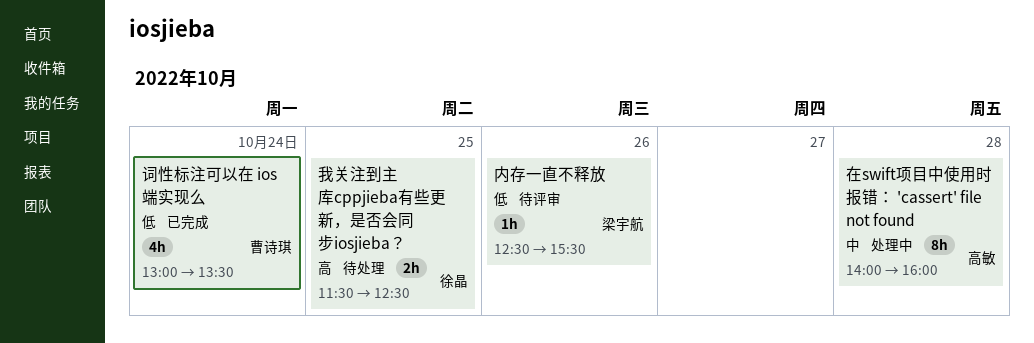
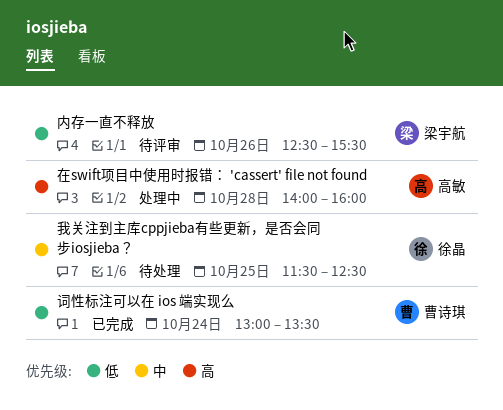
在swift项目中使用时报错： 'cassert' file not found, priority: 中 -> 高
我关注到主库cppjieba有些更新，是否会同步iosjieba？, priority: 高 -> 中

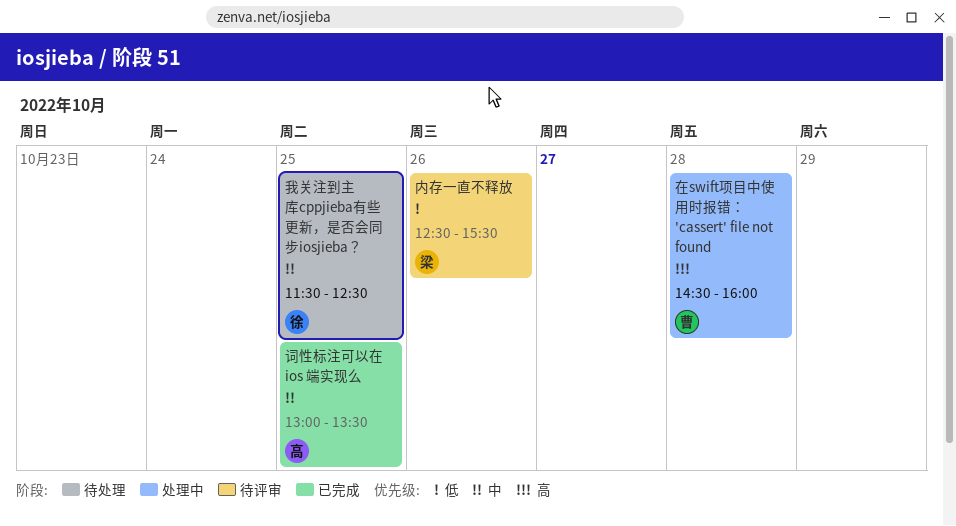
在swift项目中使用时报错： 'cassert' file not found, owner: 高敏 -> 曹诗琪
在swift项目中使用时报错： 'cassert' file not found, begins: 14:00 -> 14:30
词性标注可以在 ios 端实现么, owner: 曹诗琪 -> 高敏
词性标注可以在 ios 端实现么, priority: 低 -> 中
词性标注可以在 ios 端实现么, day: Oct 24 -> Oct 25

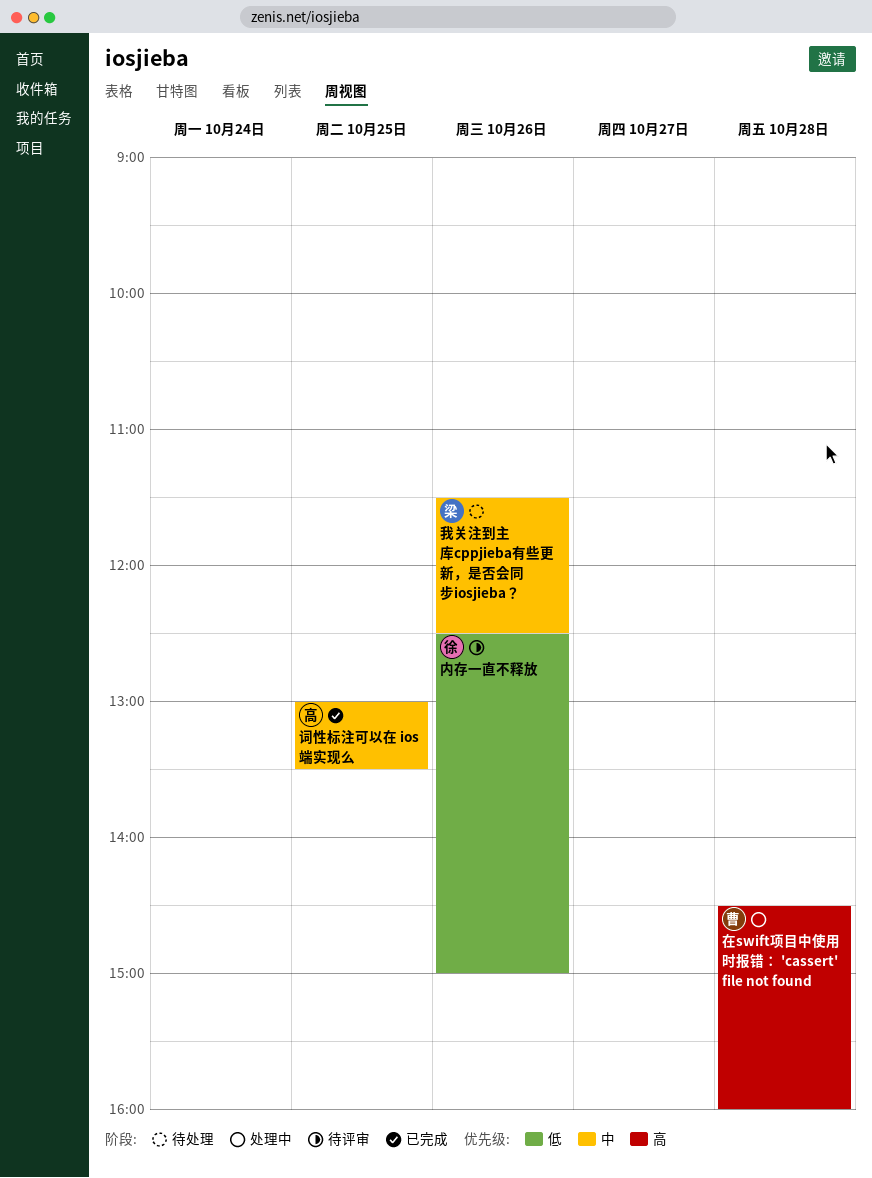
内存一直不释放, owner: 梁 -> 徐
内存一直不释放, ends: 15:30 -> 15:00
我关注到主库cppjieba有些更新，是否会同步iosjieba？, owner: 徐 -> 梁
我关注到主库cppjieba有些更新，是否会同步iosjieba？, day: Oct 25 -> Oct 26

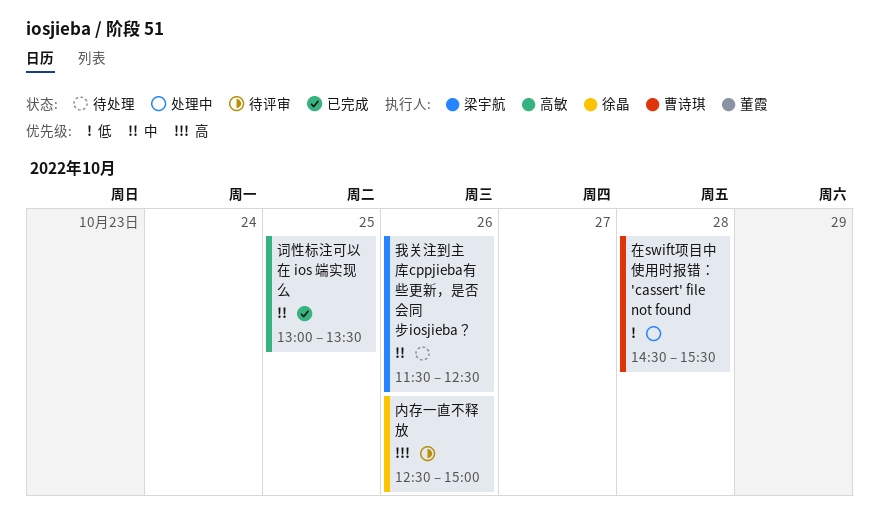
内存一直不释放, priority: 低 -> 高
在swift项目中使用时报错： 'cassert' file not found, priority: 高 -> 低
在swift项目中使用时报错： 'cassert' file not found, ends: 16:00 -> 15:30

